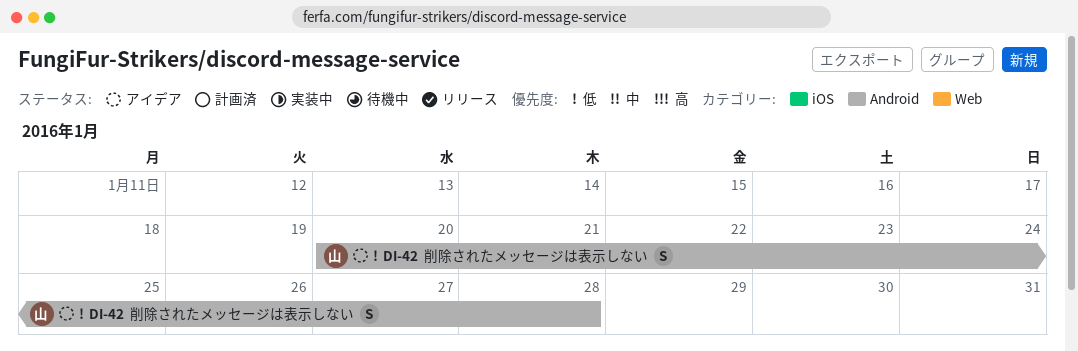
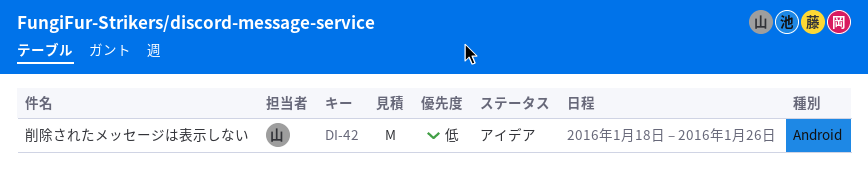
DI-42, estimate: S -> M
DI-42, start: Jan 20 -> Jan 18
DI-42, due: Jan 28 -> Jan 26

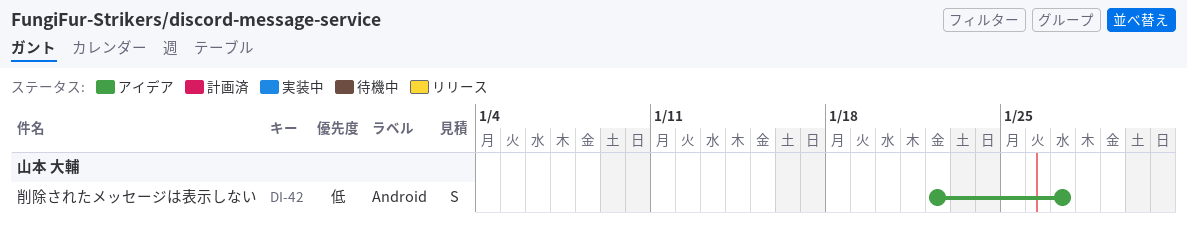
DI-42, estimate: M -> S
DI-42, start: Jan 18 -> Jan 22
DI-42, due: Jan 26 -> Jan 27

